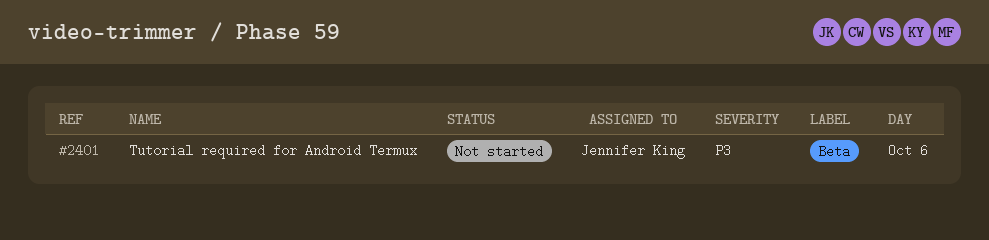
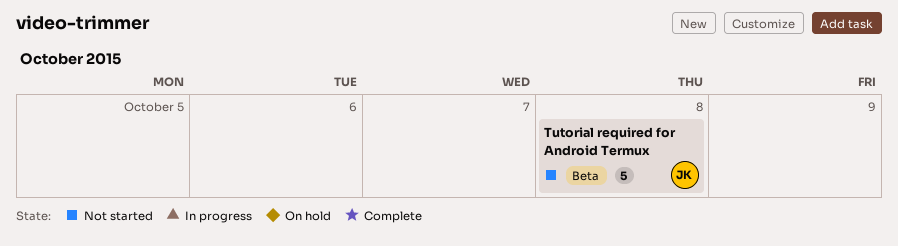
Tutorial required for Android Termux, day: Oct 6 -> Oct 8

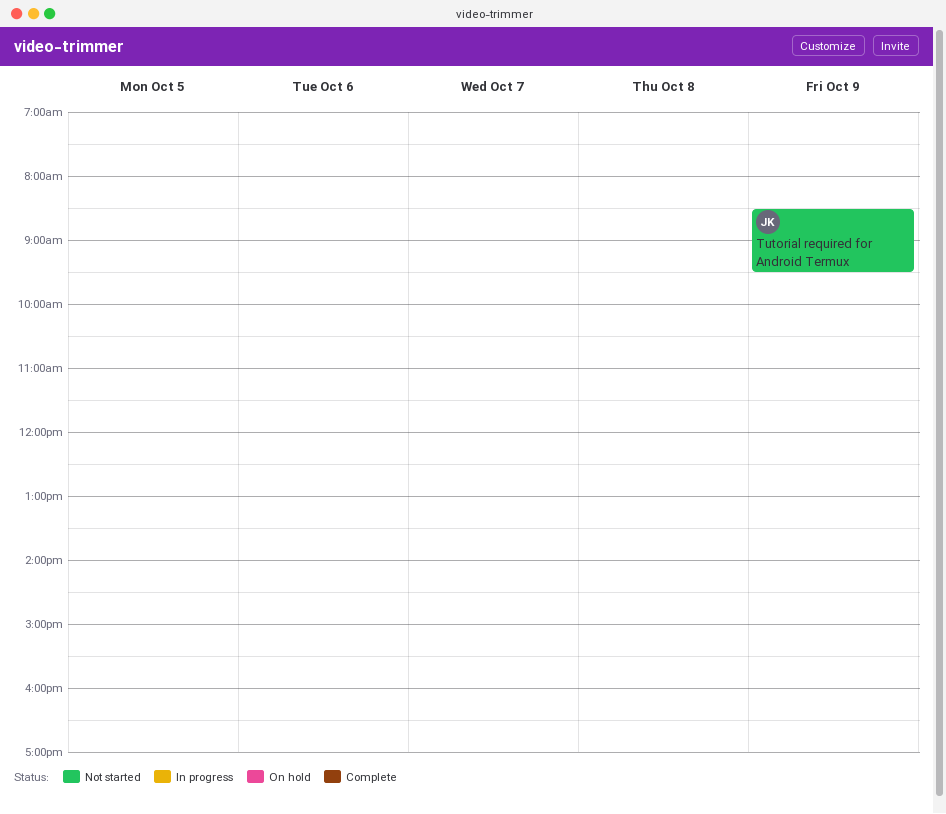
Tutorial required for Android Termux, day: Oct 8 -> Oct 9

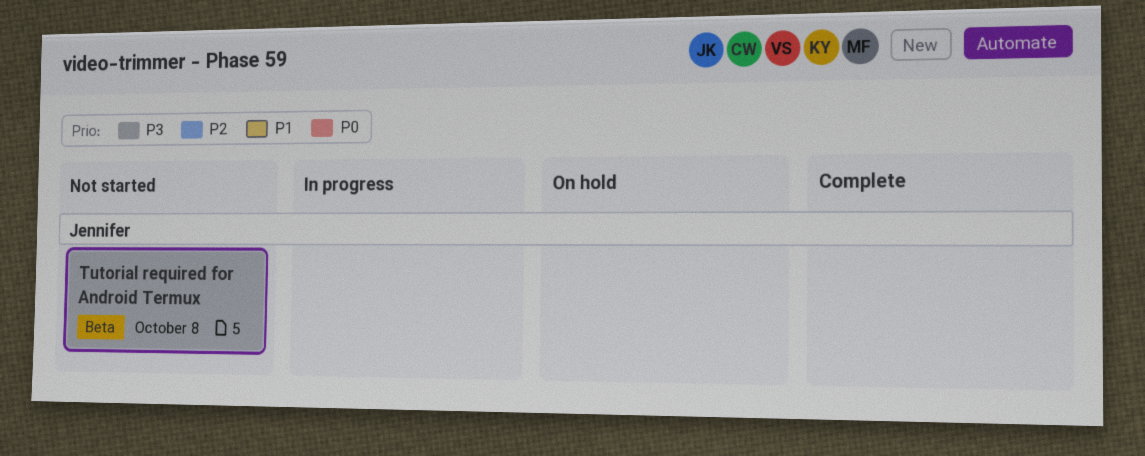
Tutorial required for Android Termux, day: Oct 9 -> Oct 8

